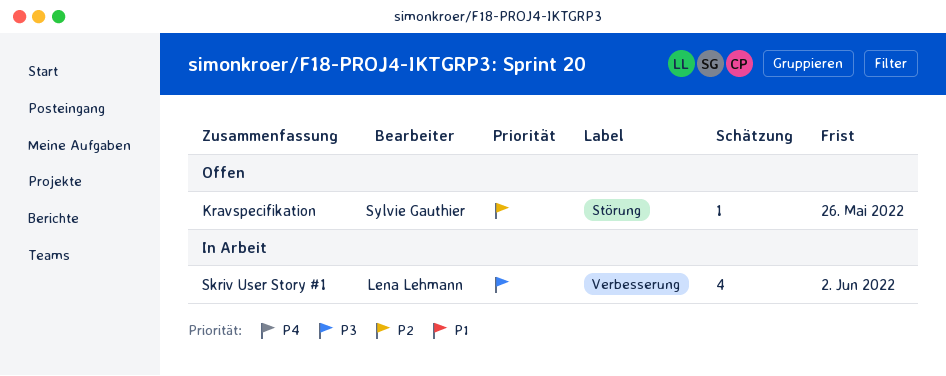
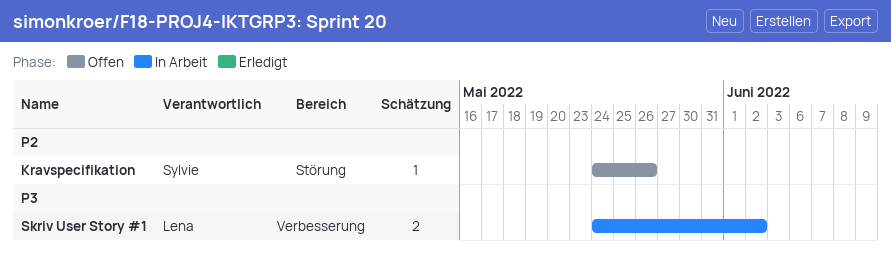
Skriv User Story #1, estimate: 4 -> 2

